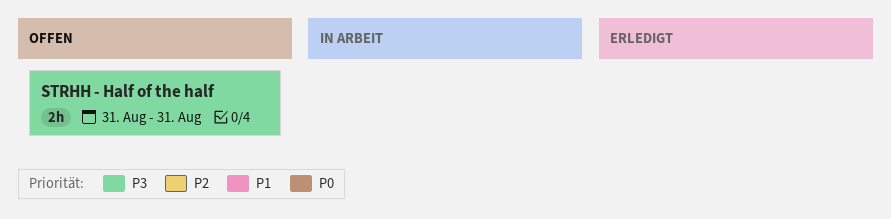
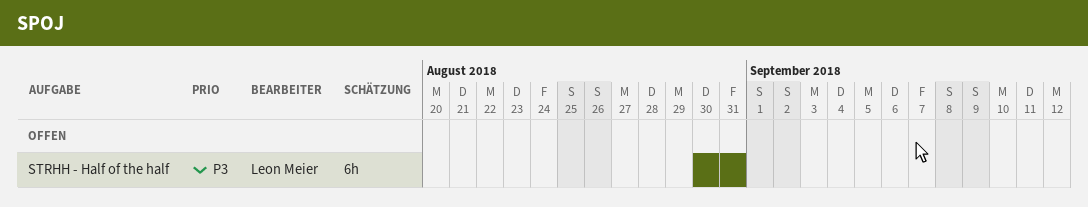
STRHH - Half of the half, estimate: 2h -> 6h
STRHH - Half of the half, start: Aug 31 -> Aug 30

